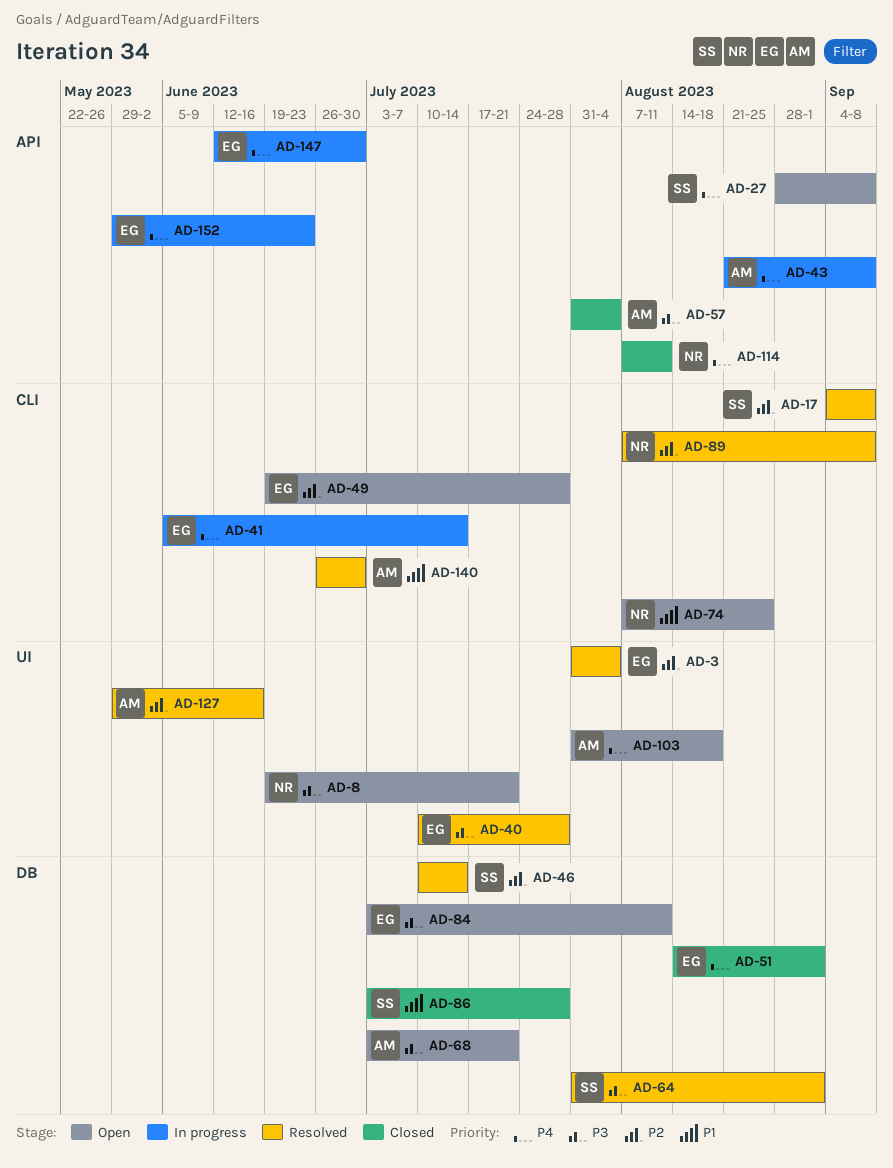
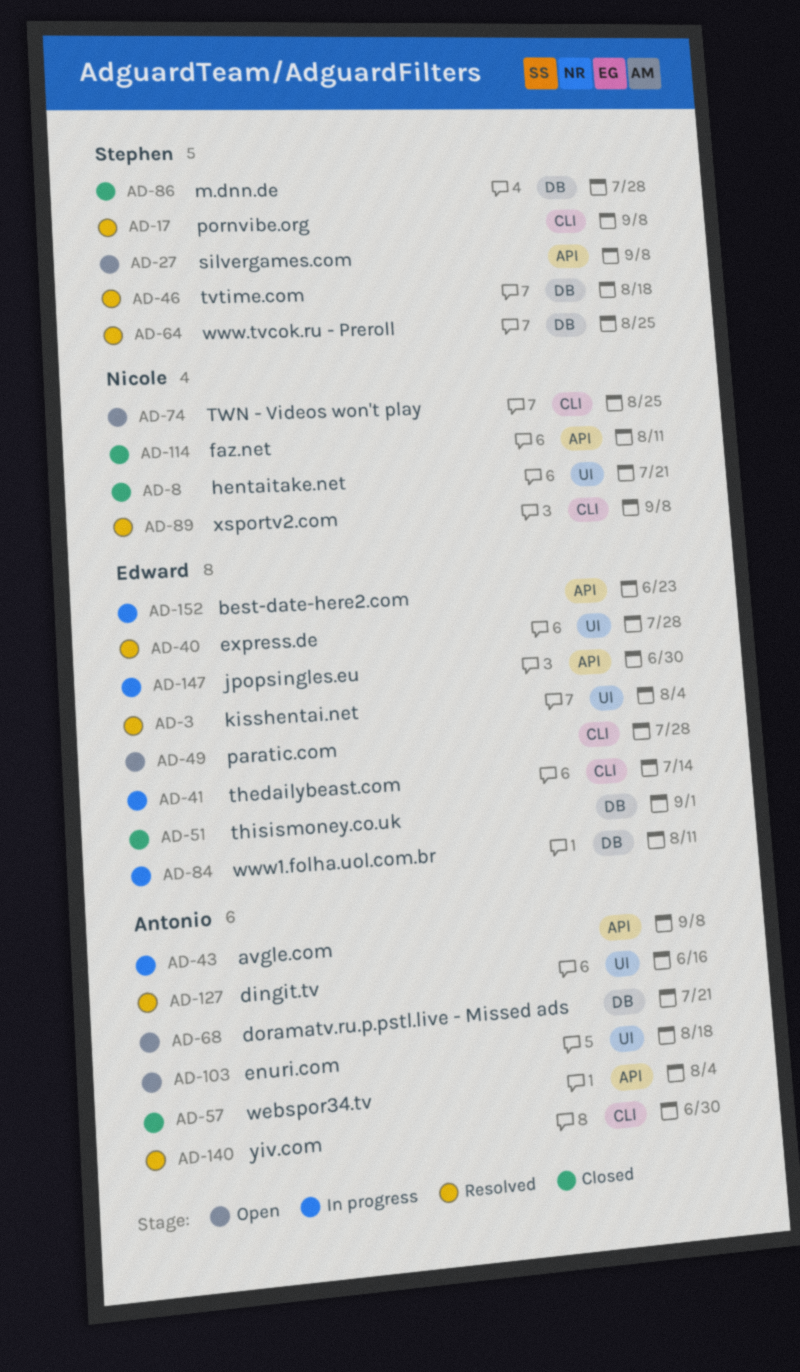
AD-8, status: Open -> Closed
AD-46, due: Jul 14 -> Aug 18
AD-64, due: Sep 1 -> Aug 25
AD-84, status: Open -> In progress

